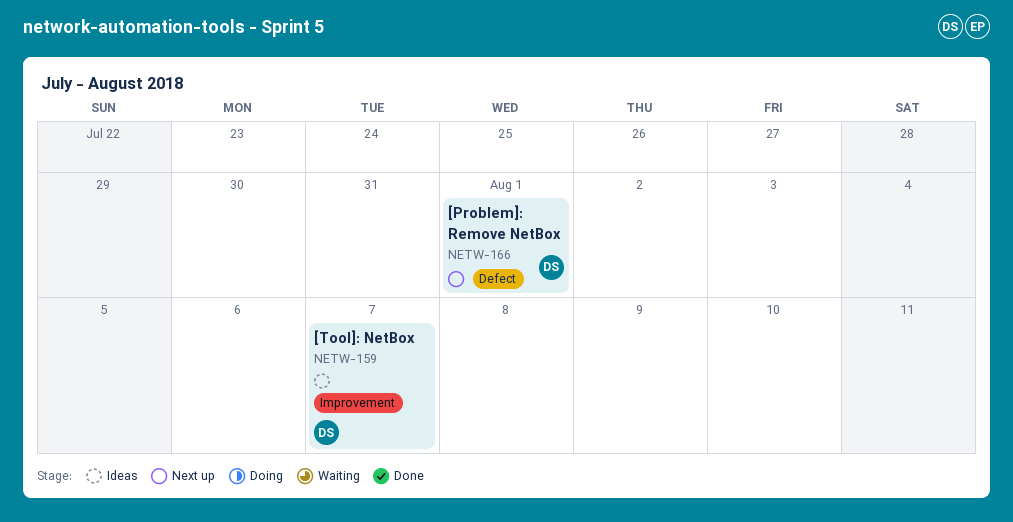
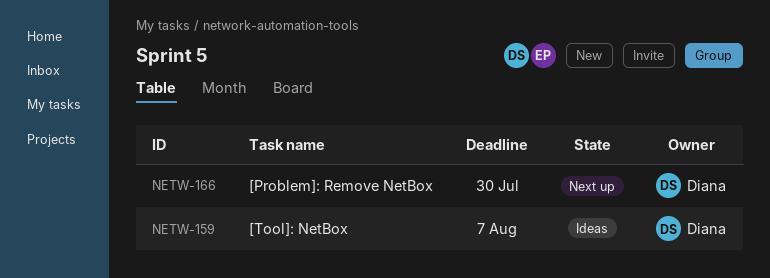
NETW-166, due: Aug 1 -> Jul 30

